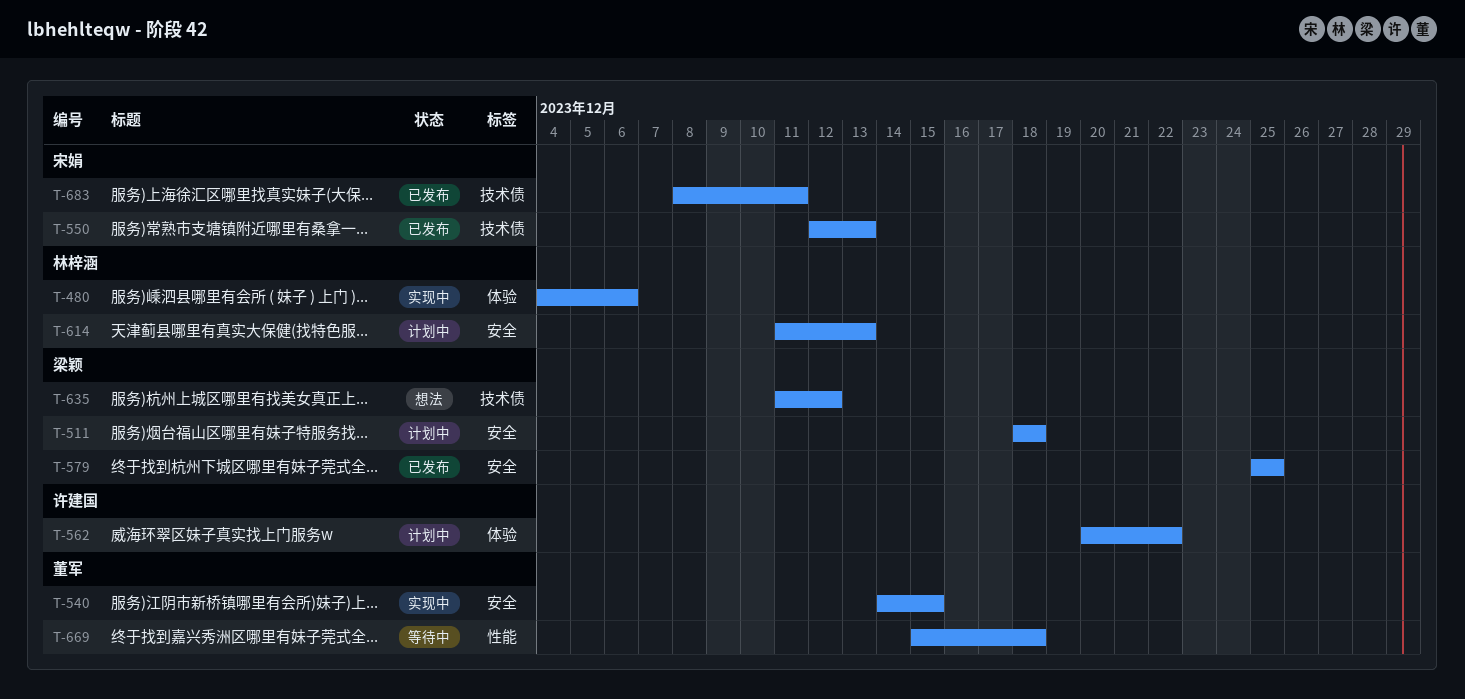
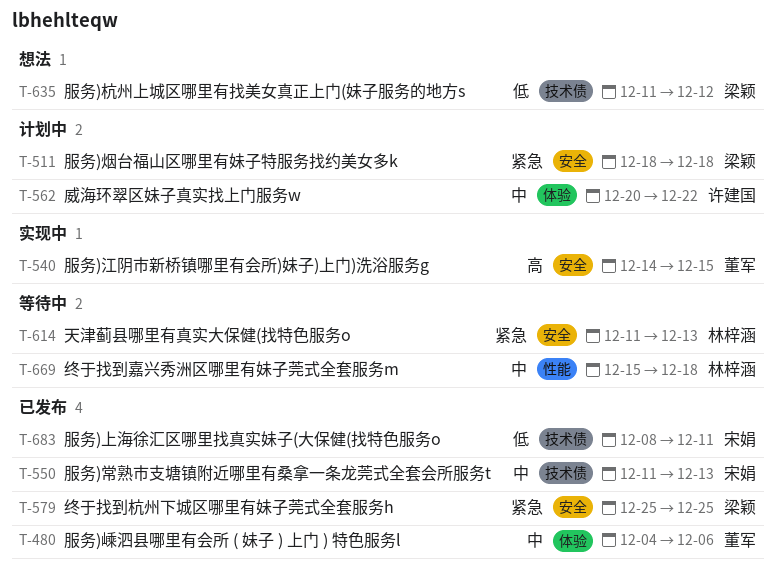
T-480, status: 实现中 -> 已发布
T-480, owner: 林梓涵 -> 董军
T-550, start: Dec 12 -> Dec 11
T-614, status: 计划中 -> 等待中
T-669, owner: 董军 -> 林梓涵

